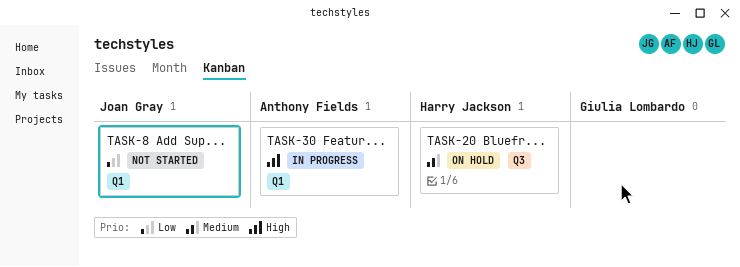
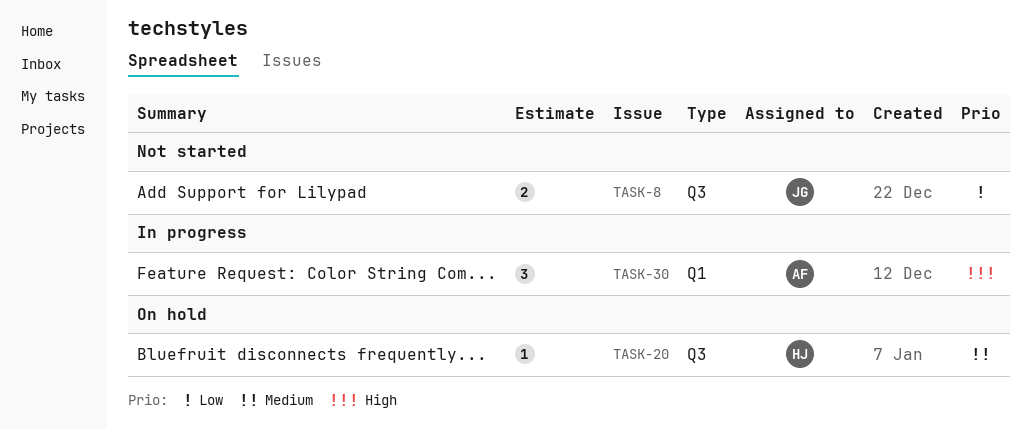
TASK-8, label: Q1 -> Q3

